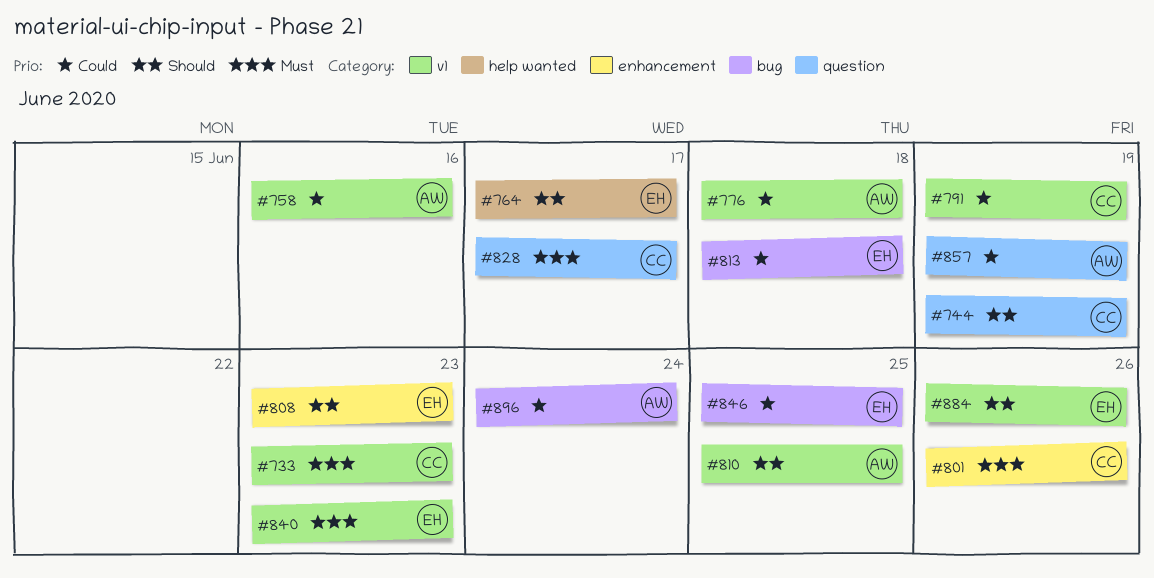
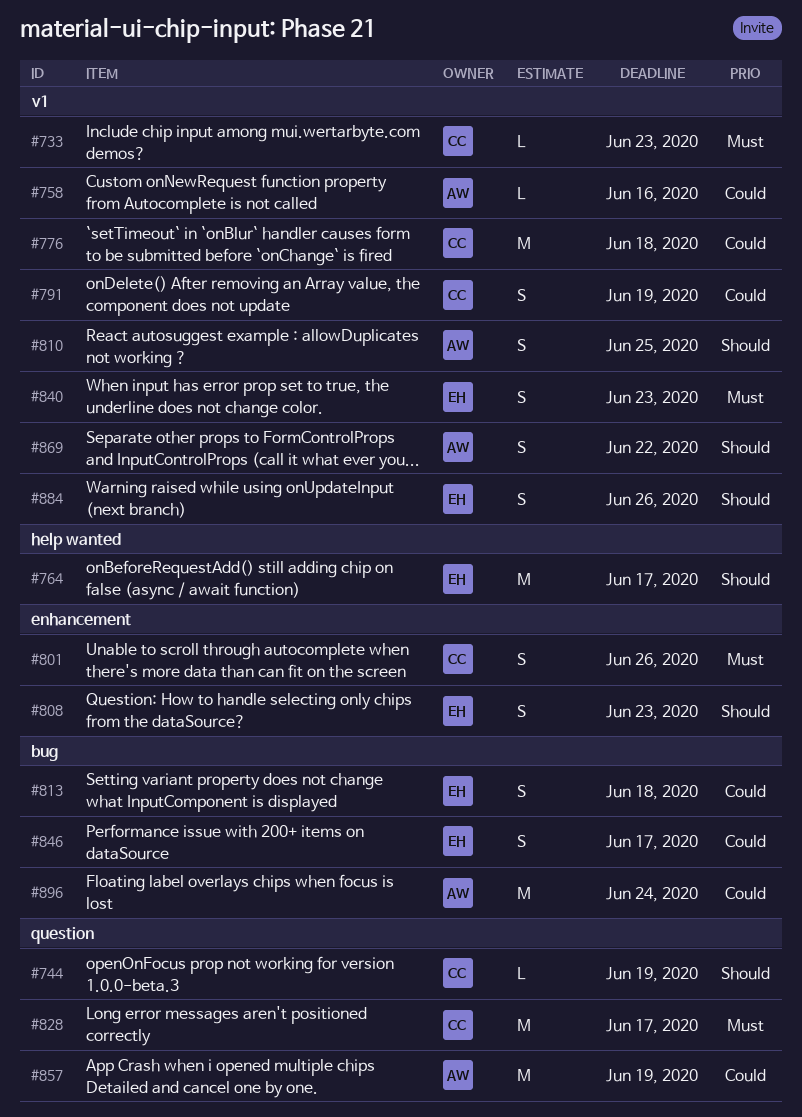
#776, owner: AW -> CC
#846, due: Jun 25 -> Jun 17
#869: none -> present

